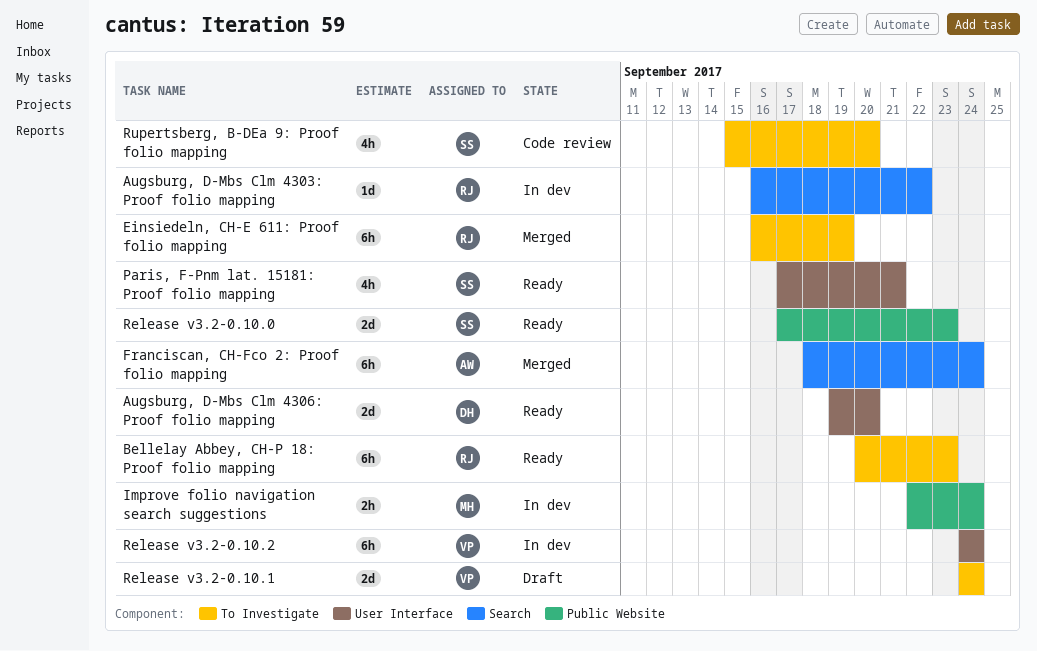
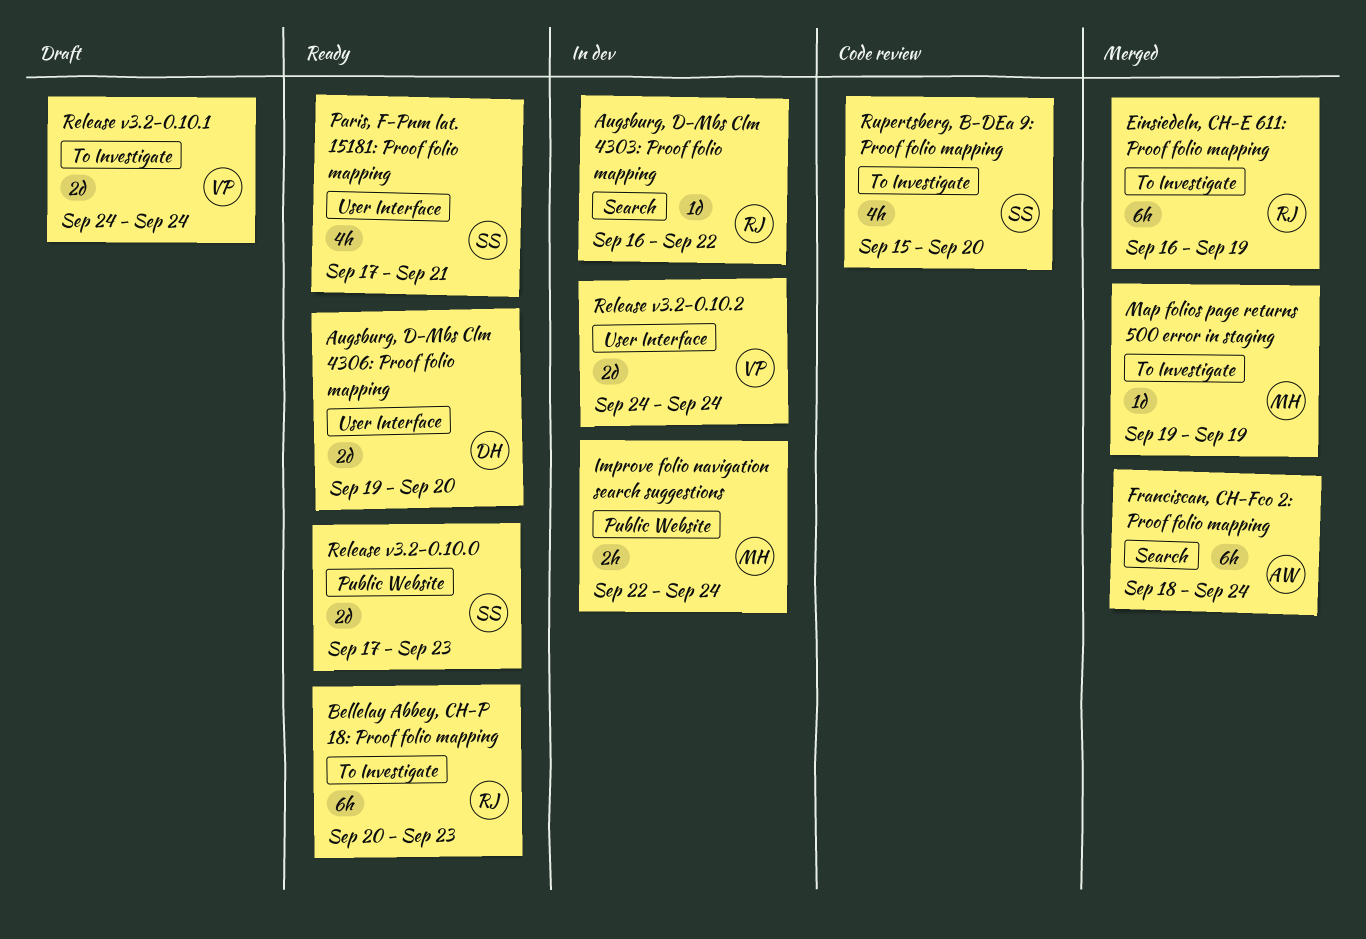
Map folios page returns 500 error in staging: none -> present
Release v3.2-0.10.2, estimate: 6h -> 2d

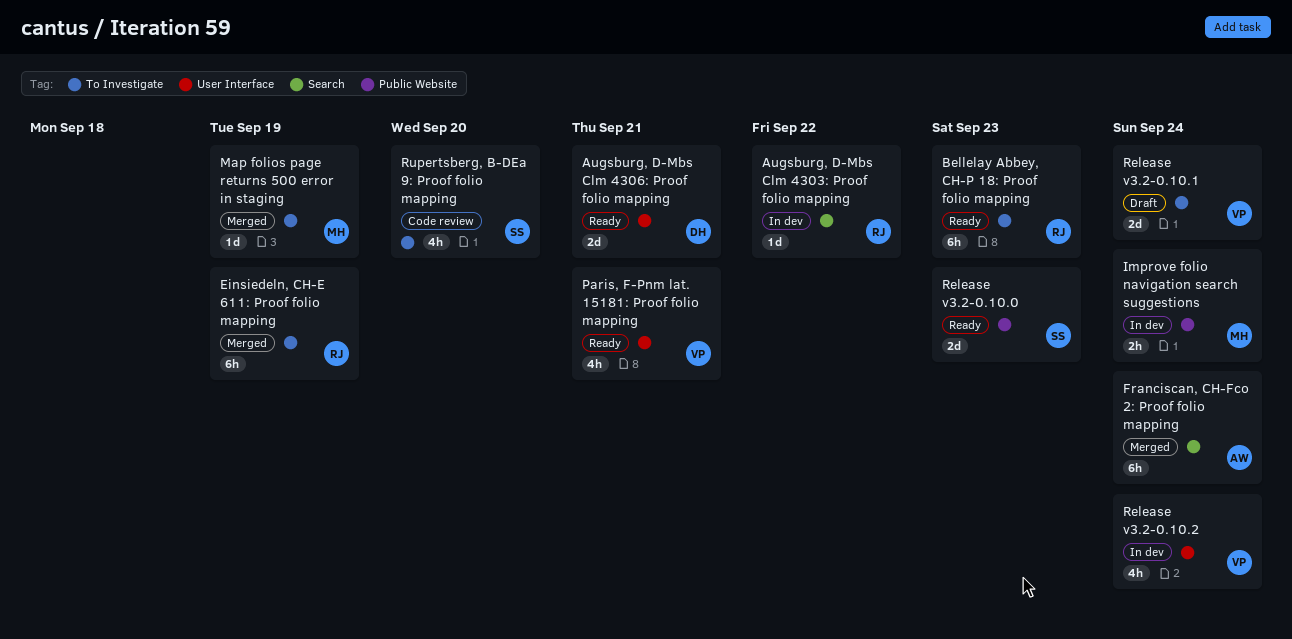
Augsburg, D-Mbs Clm 4306: Proof folio mapping, due: Sep 20 -> Sep 21
Paris, F-Pnm lat. 15181: Proof folio mapping, owner: SS -> VP
Release v3.2-0.10.2, estimate: 2d -> 4h

